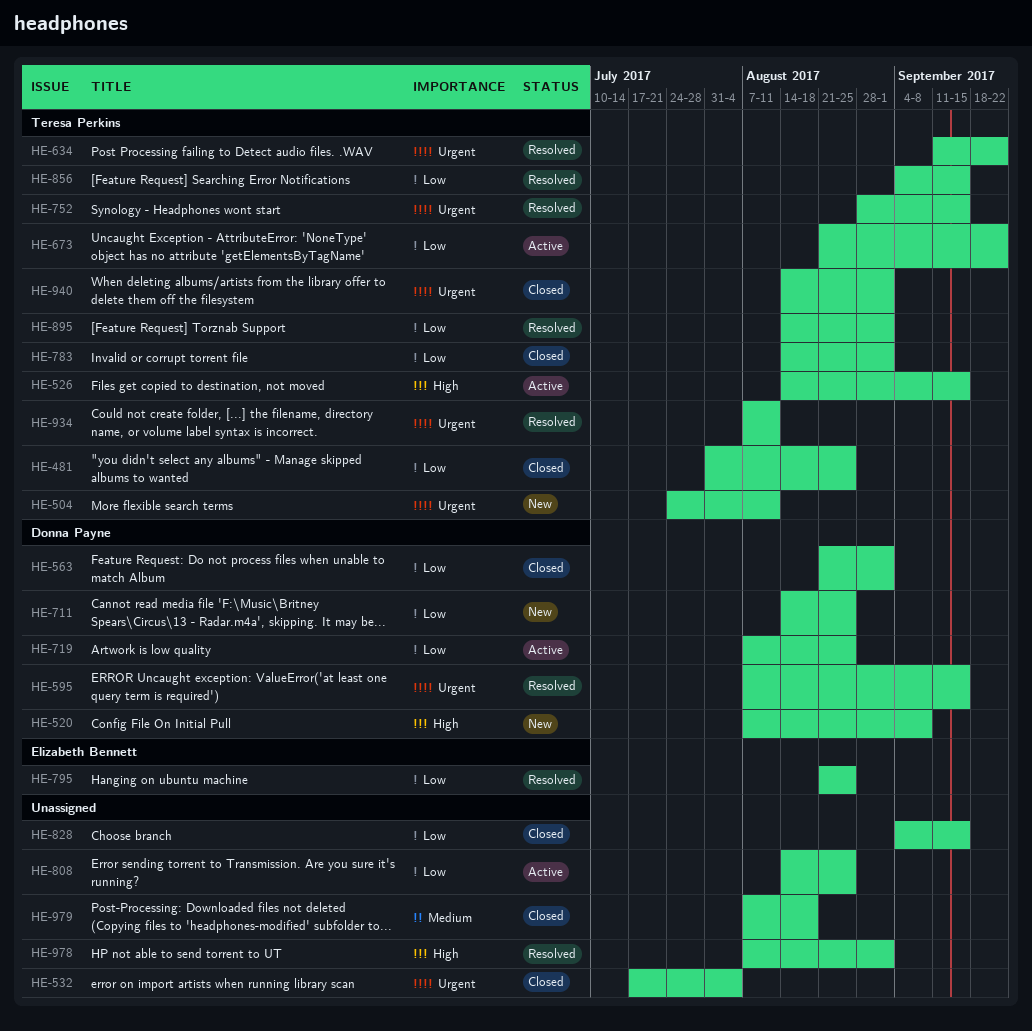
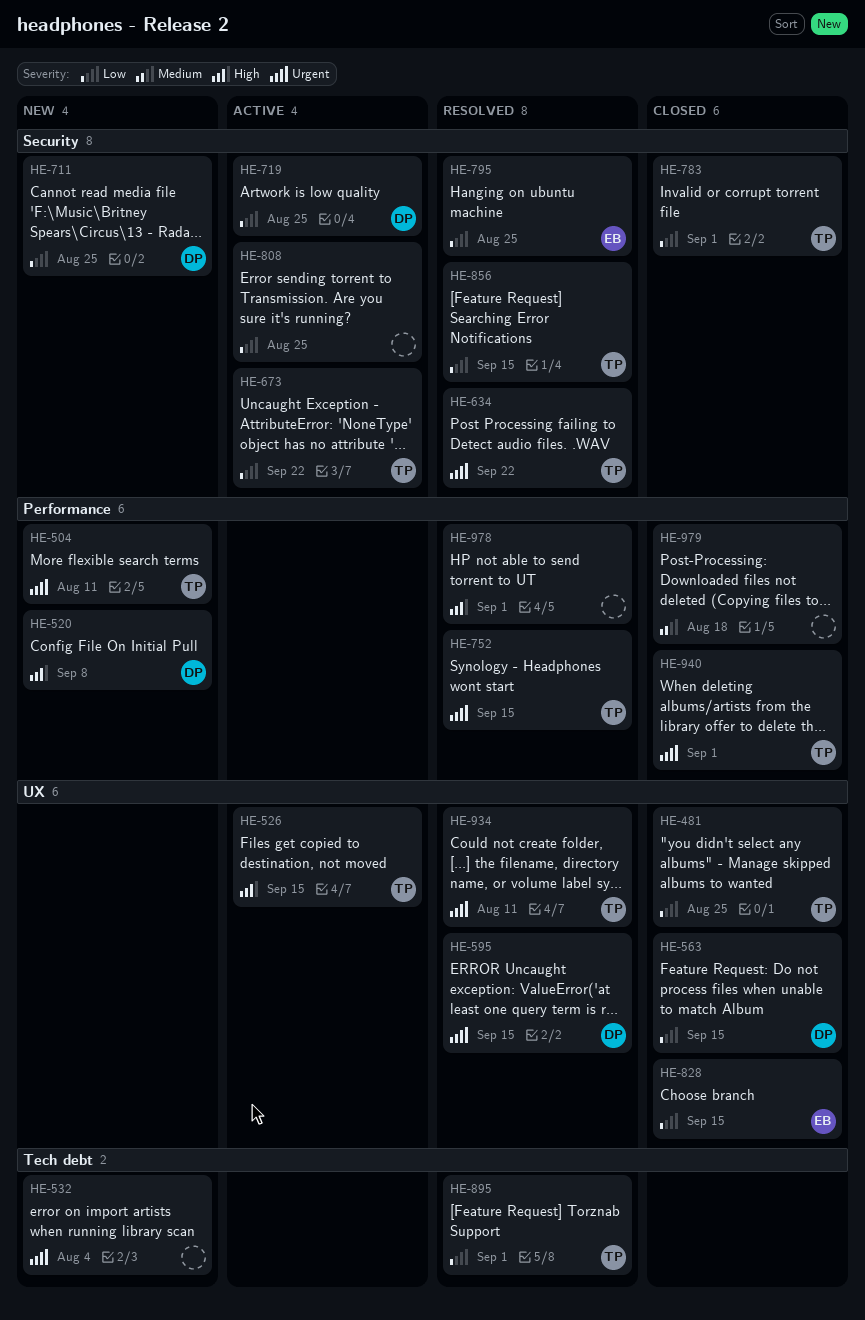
HE-532, status: Closed -> New
HE-563, due: Sep 1 -> Sep 15
HE-828, owner: none -> Elizabeth Bennett

